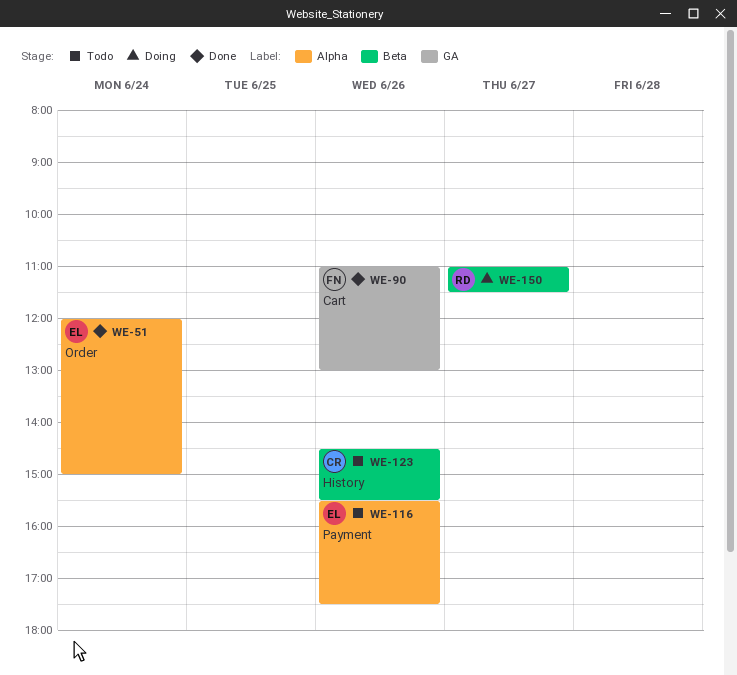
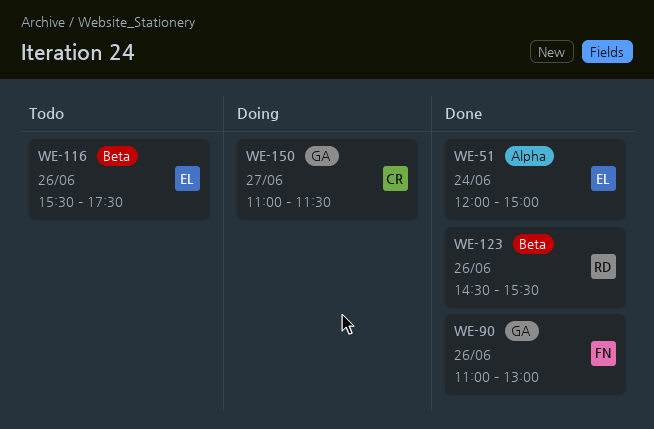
WE-116, label: Alpha -> Beta
WE-123, status: Todo -> Done
WE-123, owner: CR -> RD
WE-150, owner: RD -> CR
WE-150, label: Beta -> GA

